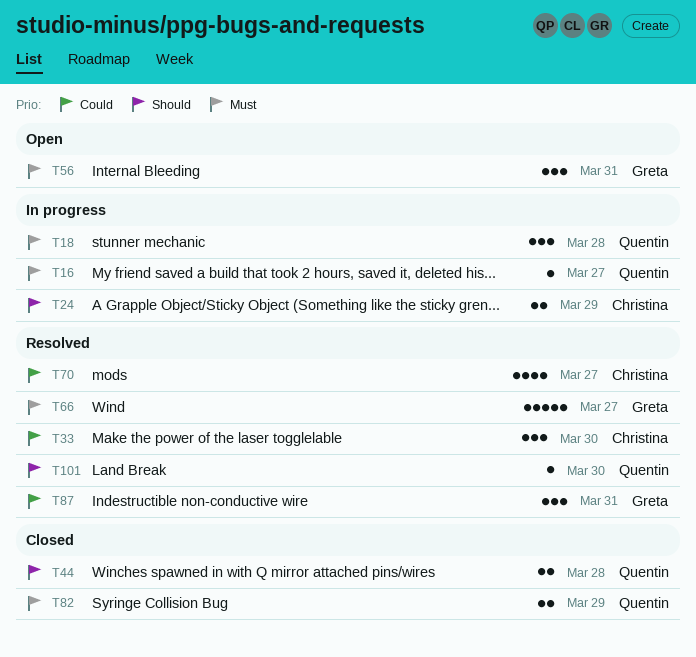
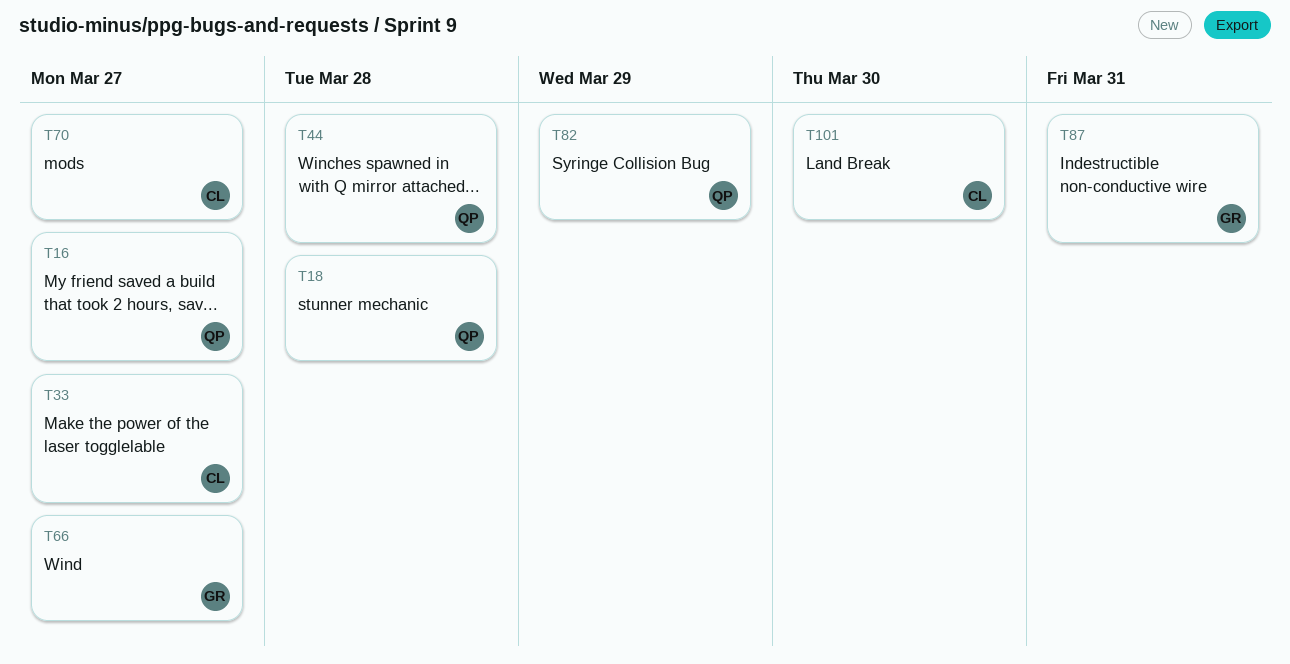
T24: present -> none
T33, due: Mar 30 -> Mar 27
T56: present -> none
T101, owner: Quentin -> Christina

